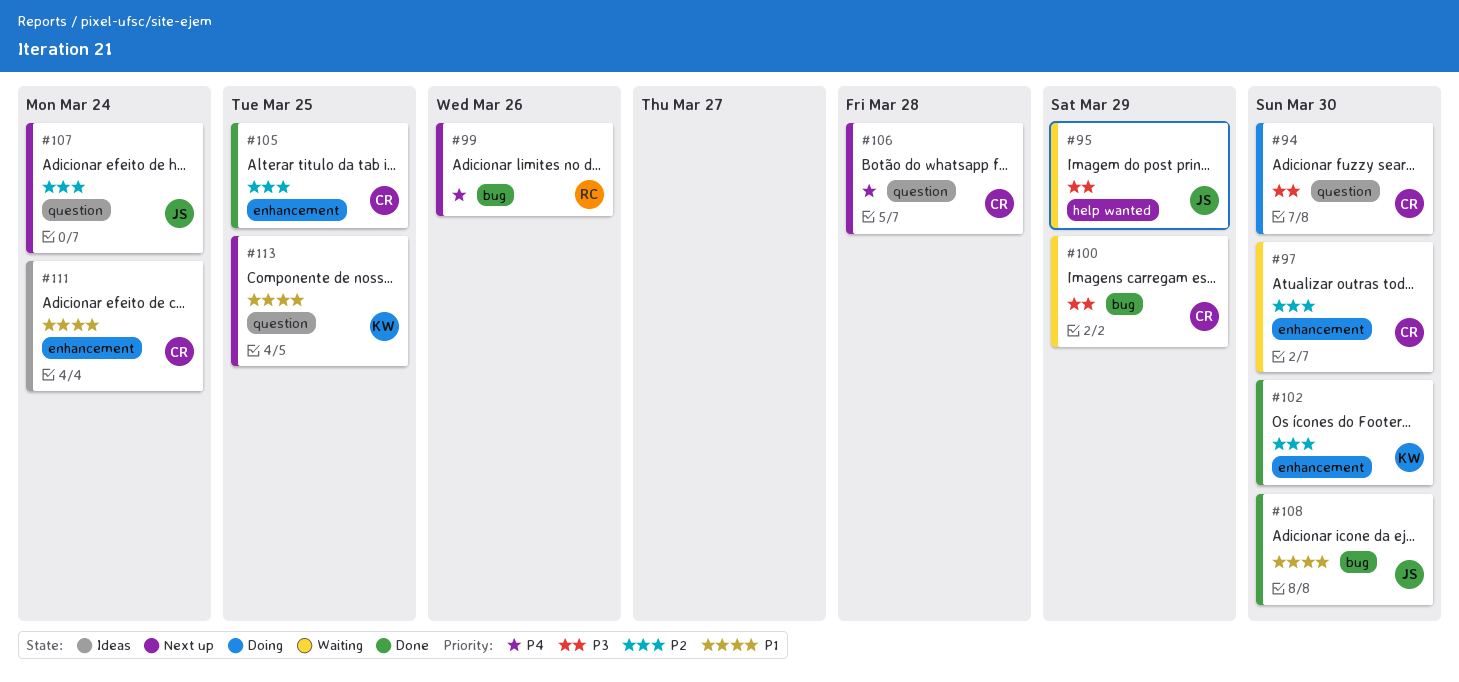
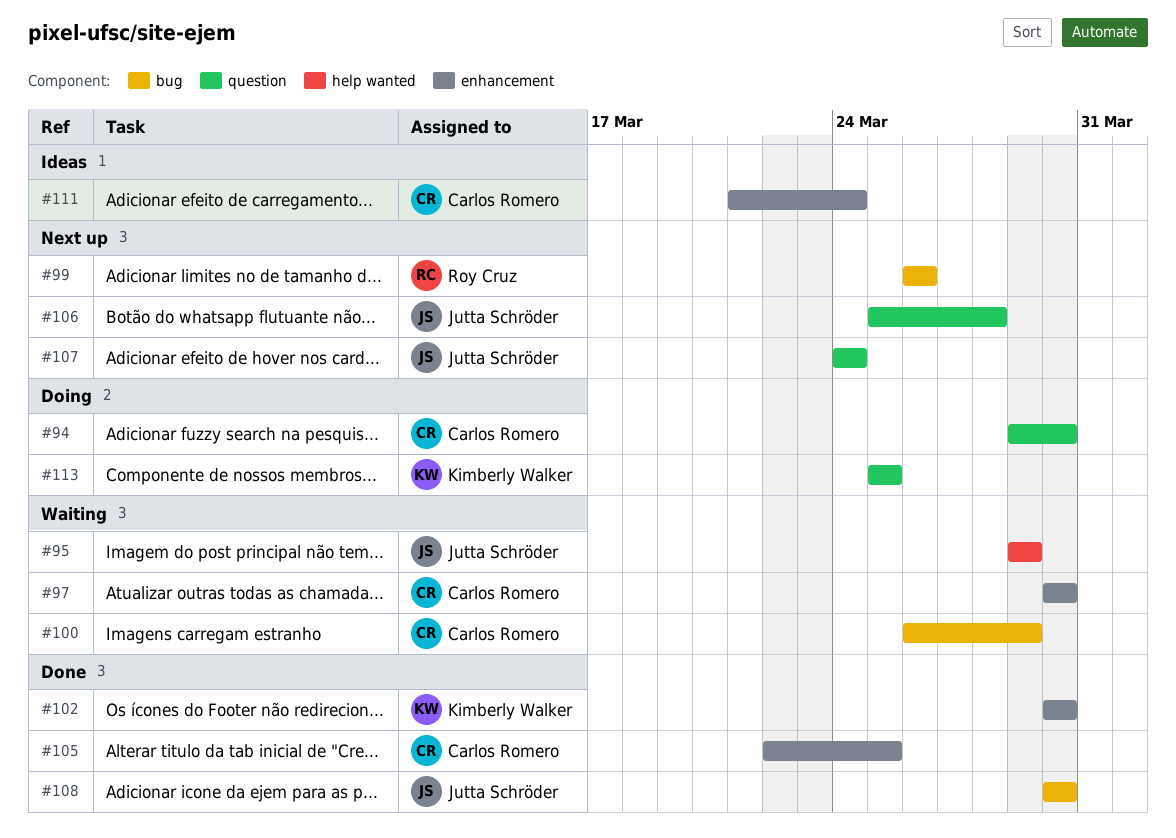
#106, owner: Carlos Romero -> Jutta Schröder
#113, status: Next up -> Doing

